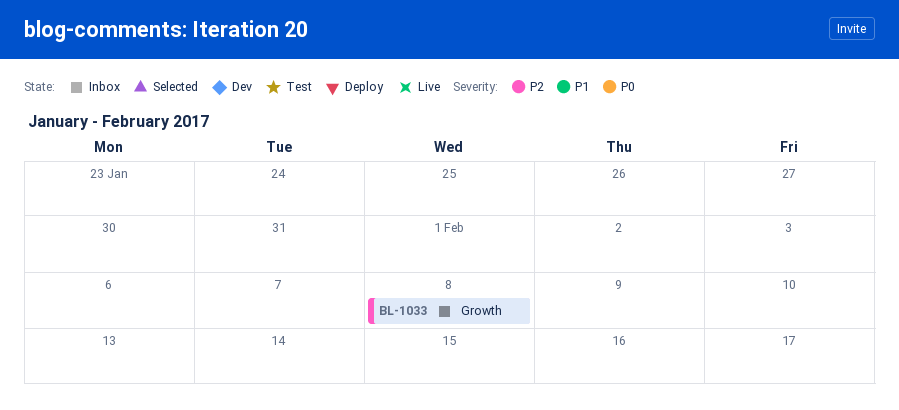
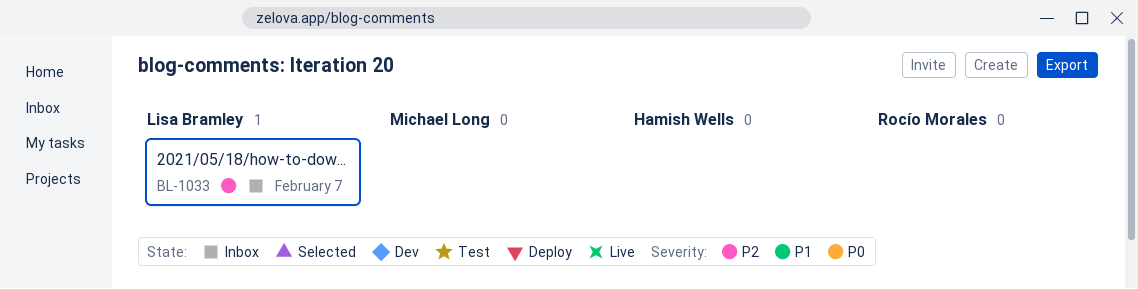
BL-1033, due: Feb 8 -> Feb 7

